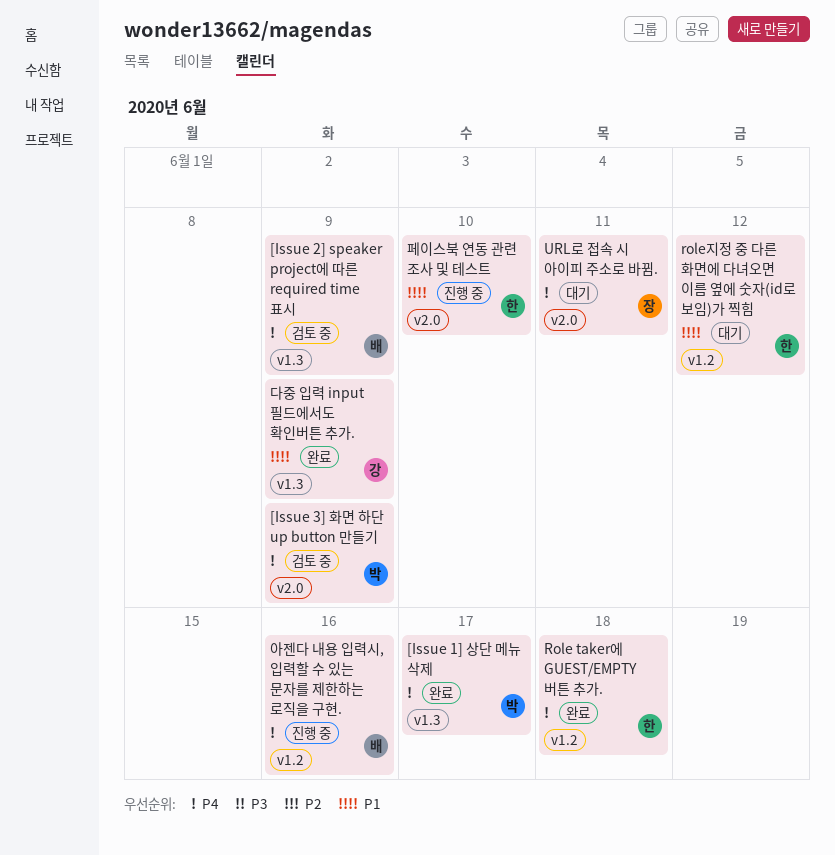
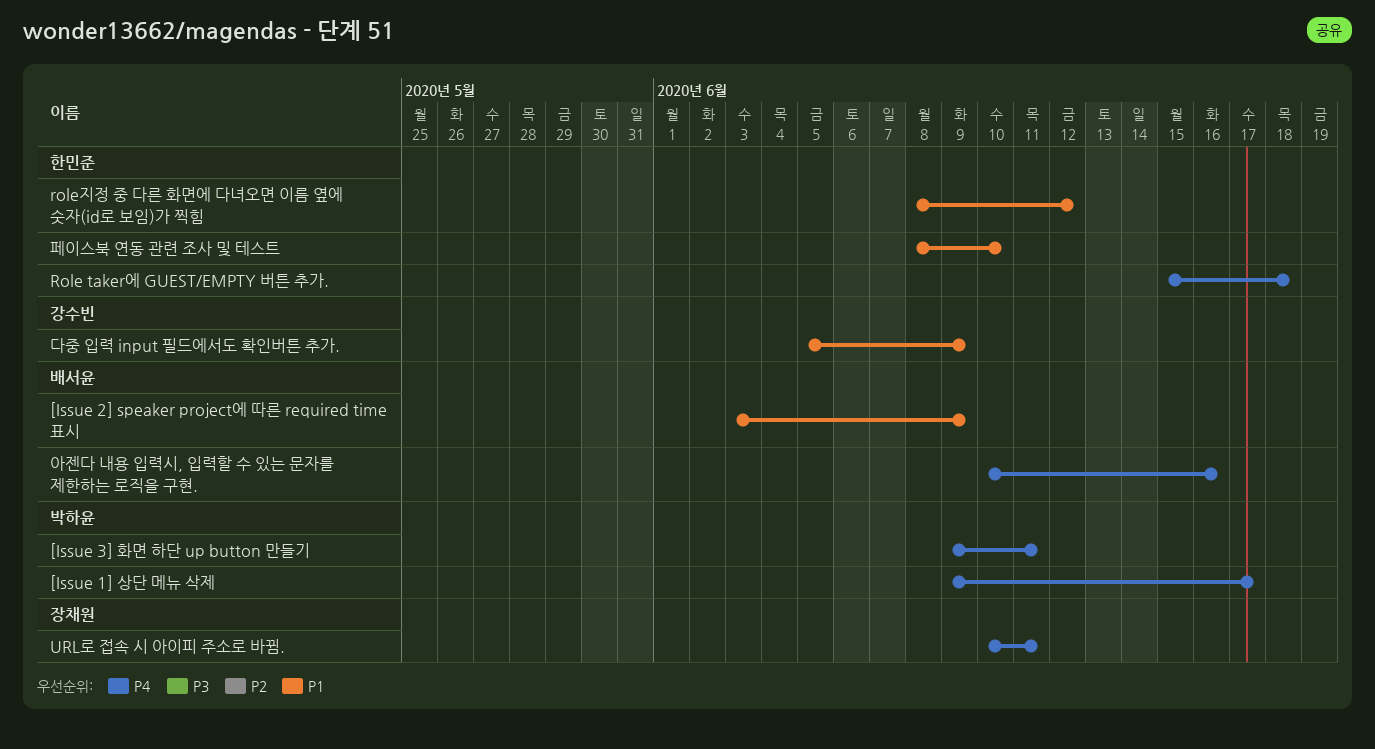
[Issue 2] speaker project에 따른 required time 표시, priority: P4 -> P1
[Issue 3] 화면 하단 up button 만들기, due: Jun 9 -> Jun 11

